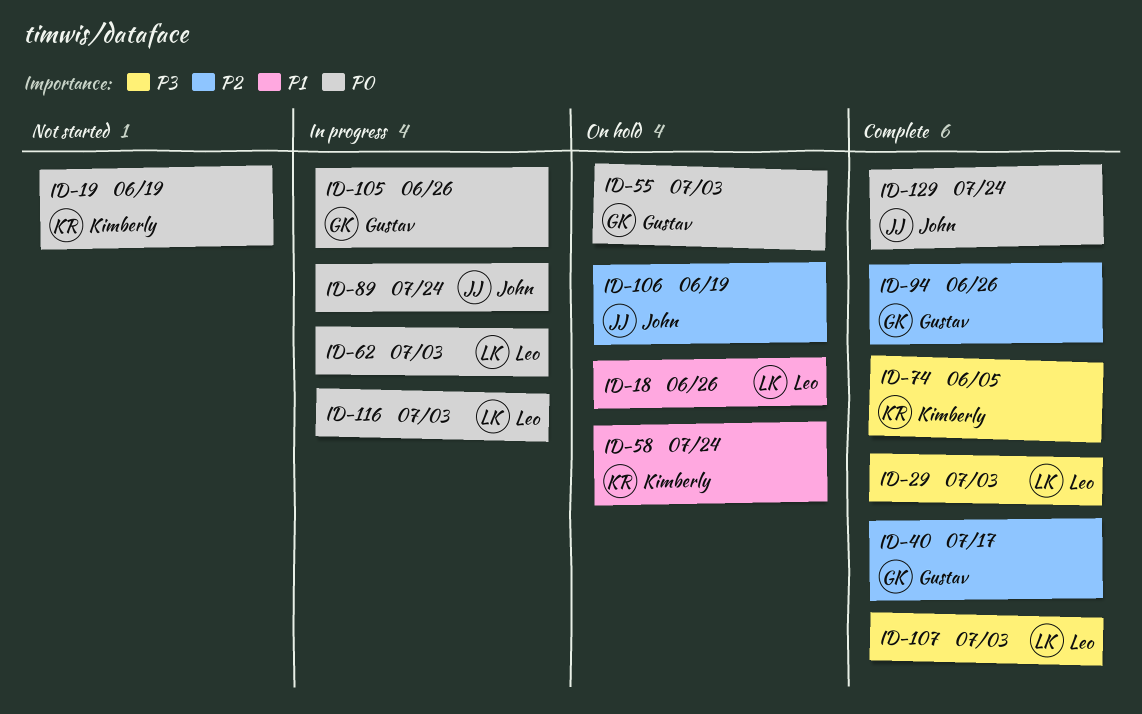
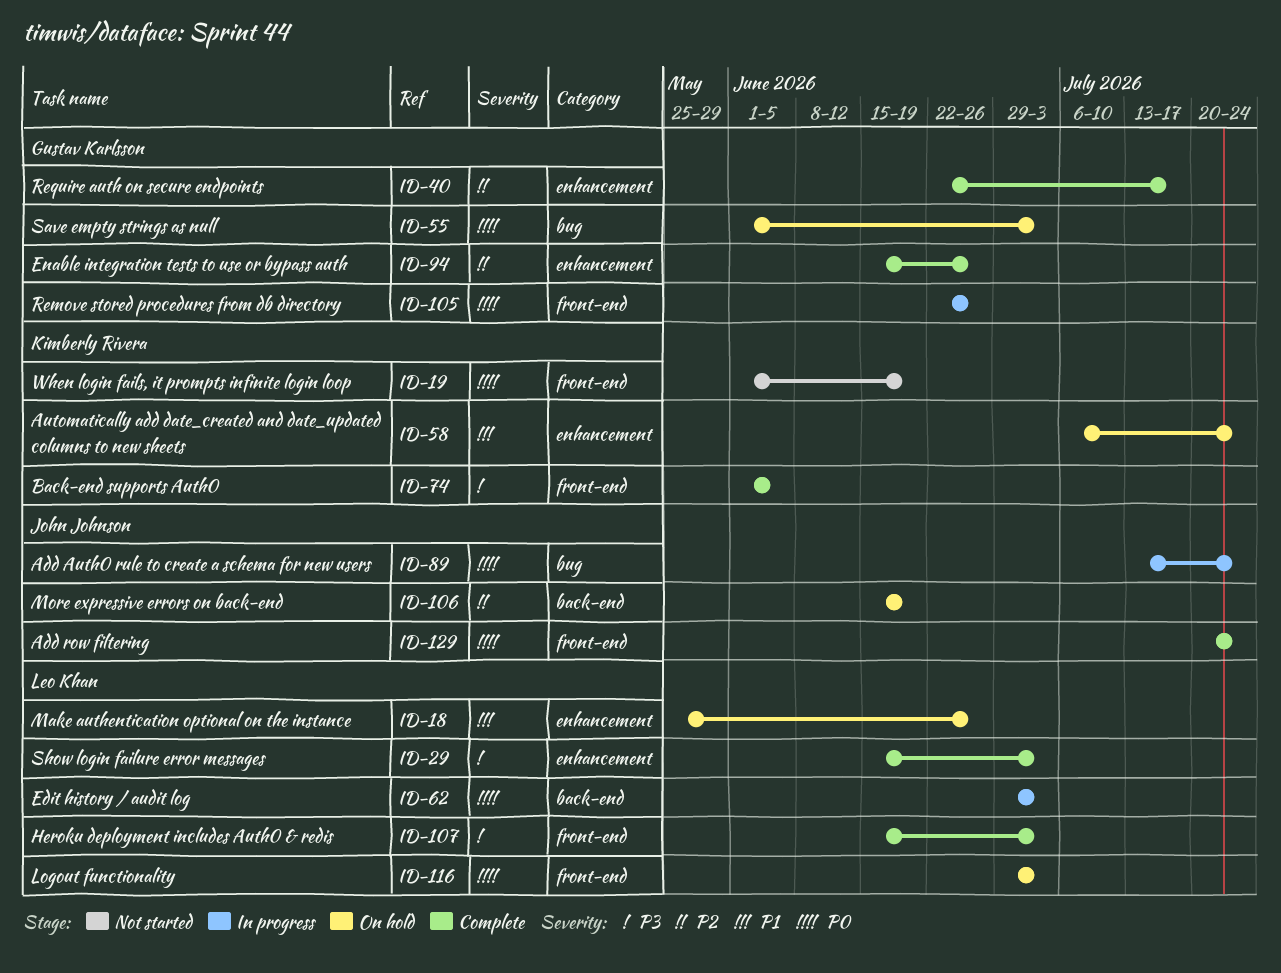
ID-116, status: In progress -> On hold

